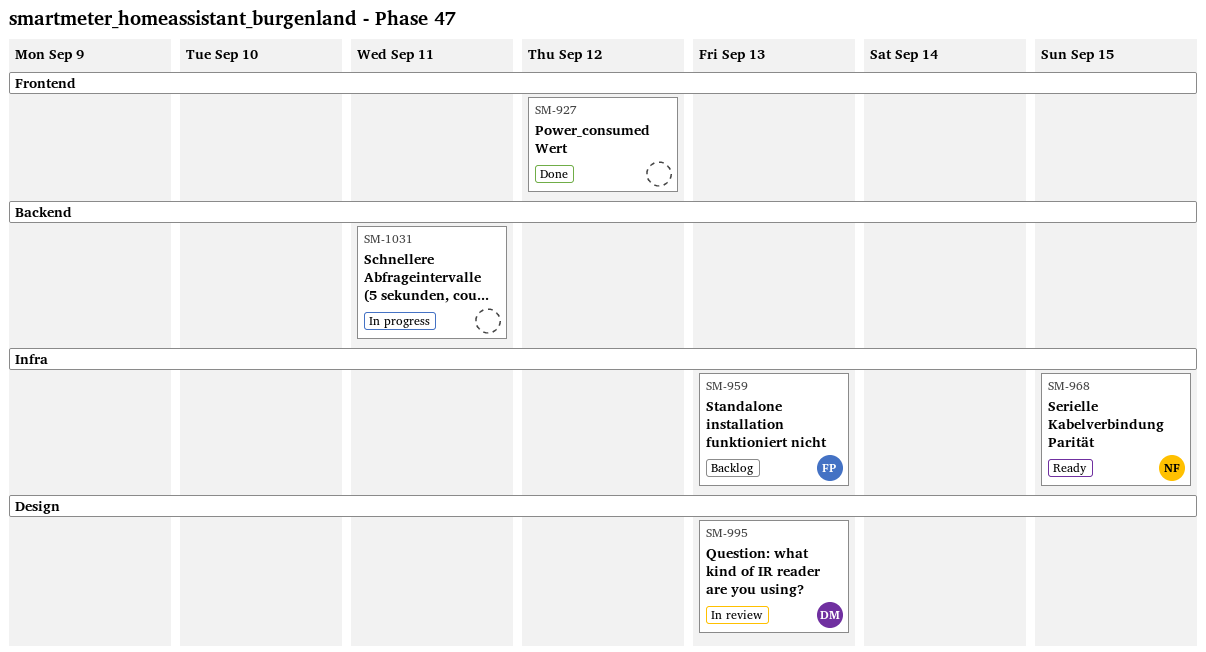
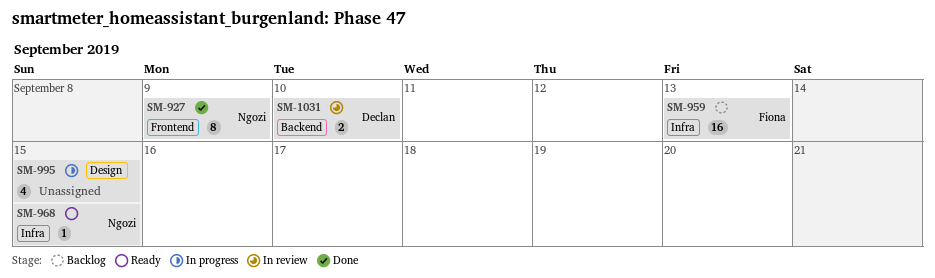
SM-927, owner: none -> Ngozi
SM-927, due: Sep 12 -> Sep 9
SM-995, status: In review -> In progress
SM-995, owner: Declan -> none
SM-995, due: Sep 13 -> Sep 15
SM-1031, status: In progress -> In review
SM-1031, owner: none -> Declan
SM-1031, due: Sep 11 -> Sep 10

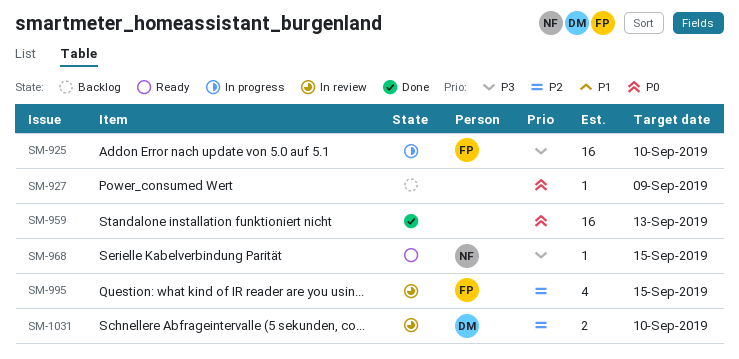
SM-925: none -> present
SM-927, status: Done -> Backlog
SM-927, owner: Ngozi -> none
SM-927, estimate: 8 -> 1
SM-959, status: Backlog -> Done
SM-959, owner: Fiona -> none
SM-995, status: In progress -> In review
SM-995, owner: none -> Fiona

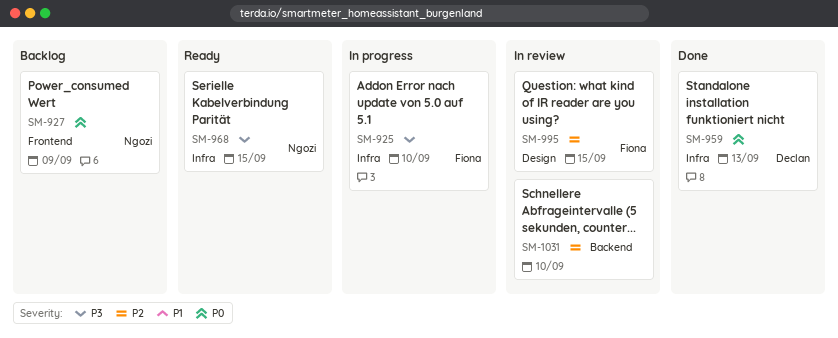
SM-927, owner: none -> Ngozi
SM-959, owner: none -> Declan
SM-1031, owner: Declan -> none

